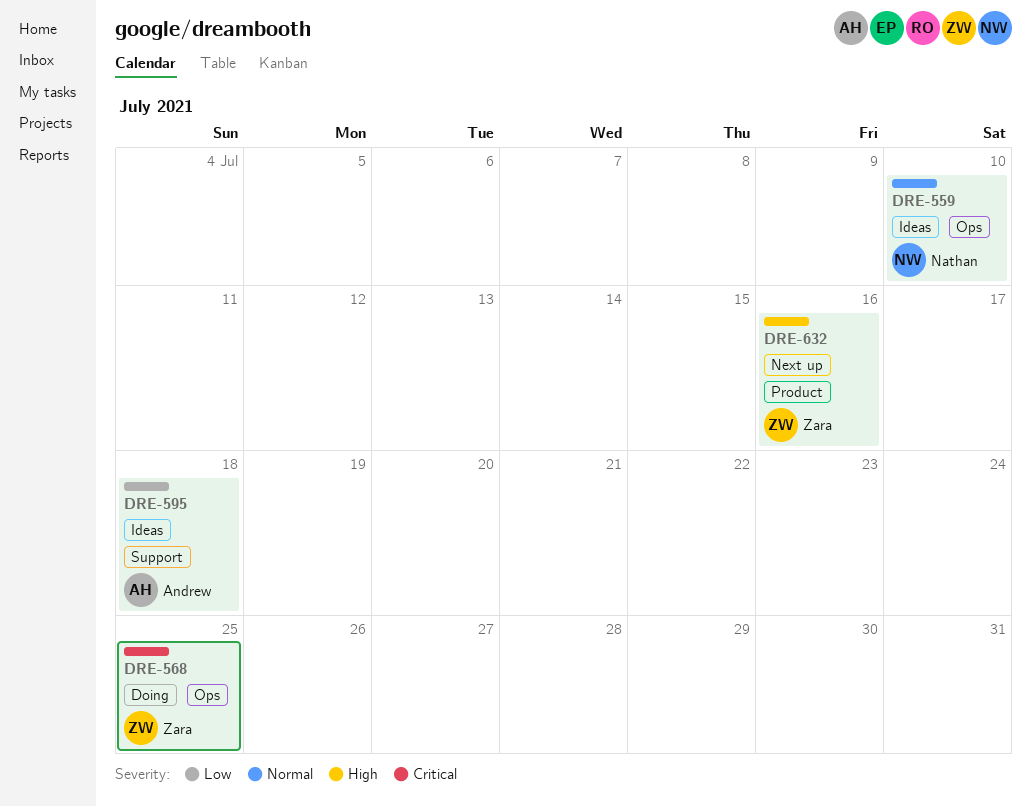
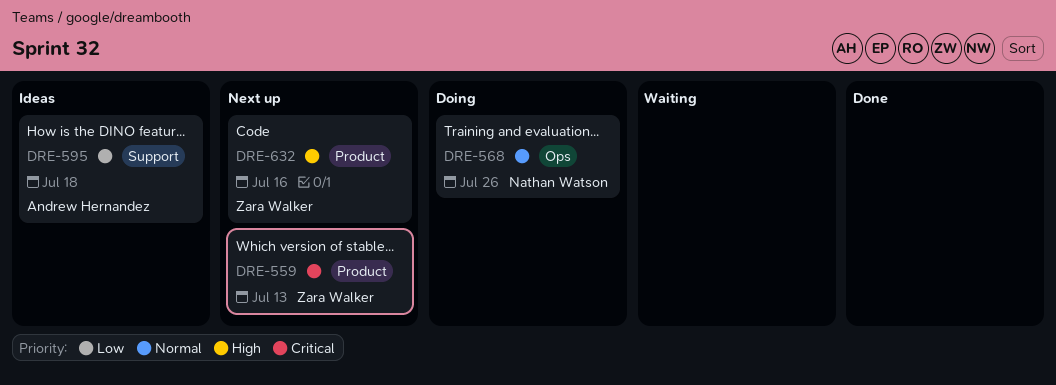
DRE-559, status: Ideas -> Next up
DRE-559, owner: Nathan Watson -> Zara Walker
DRE-559, priority: Normal -> Critical
DRE-559, label: Ops -> Product
DRE-559, due: Jul 10 -> Jul 13
DRE-568, owner: Zara Walker -> Nathan Watson
DRE-568, priority: Critical -> Normal
DRE-568, due: Jul 25 -> Jul 26

